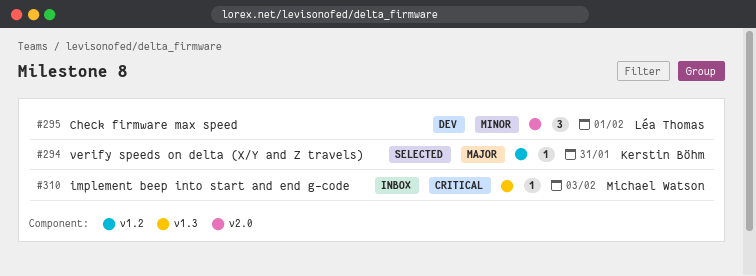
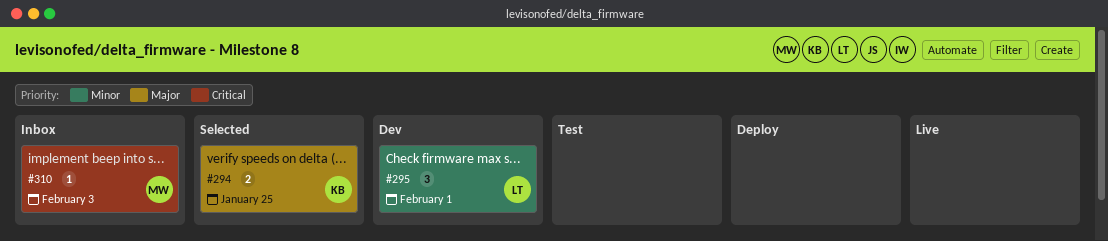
#294, estimate: 1 -> 2
#294, due: Jan 31 -> Jan 25

